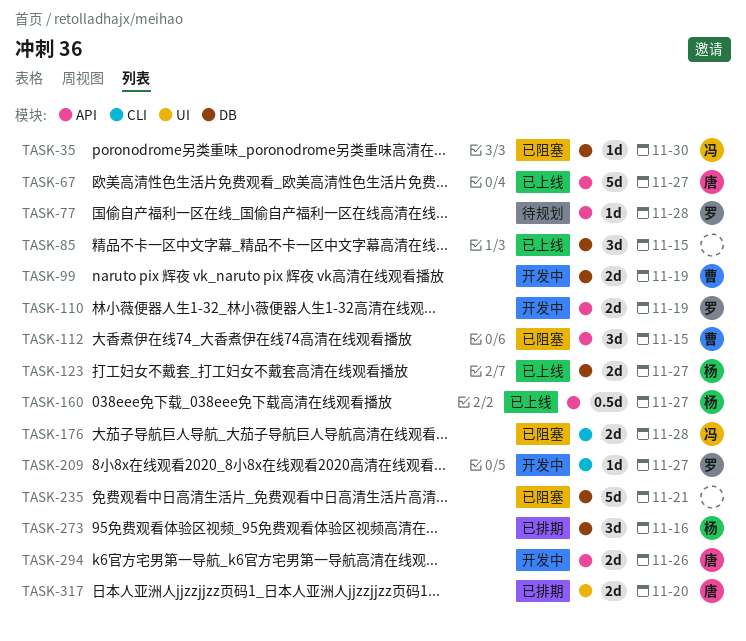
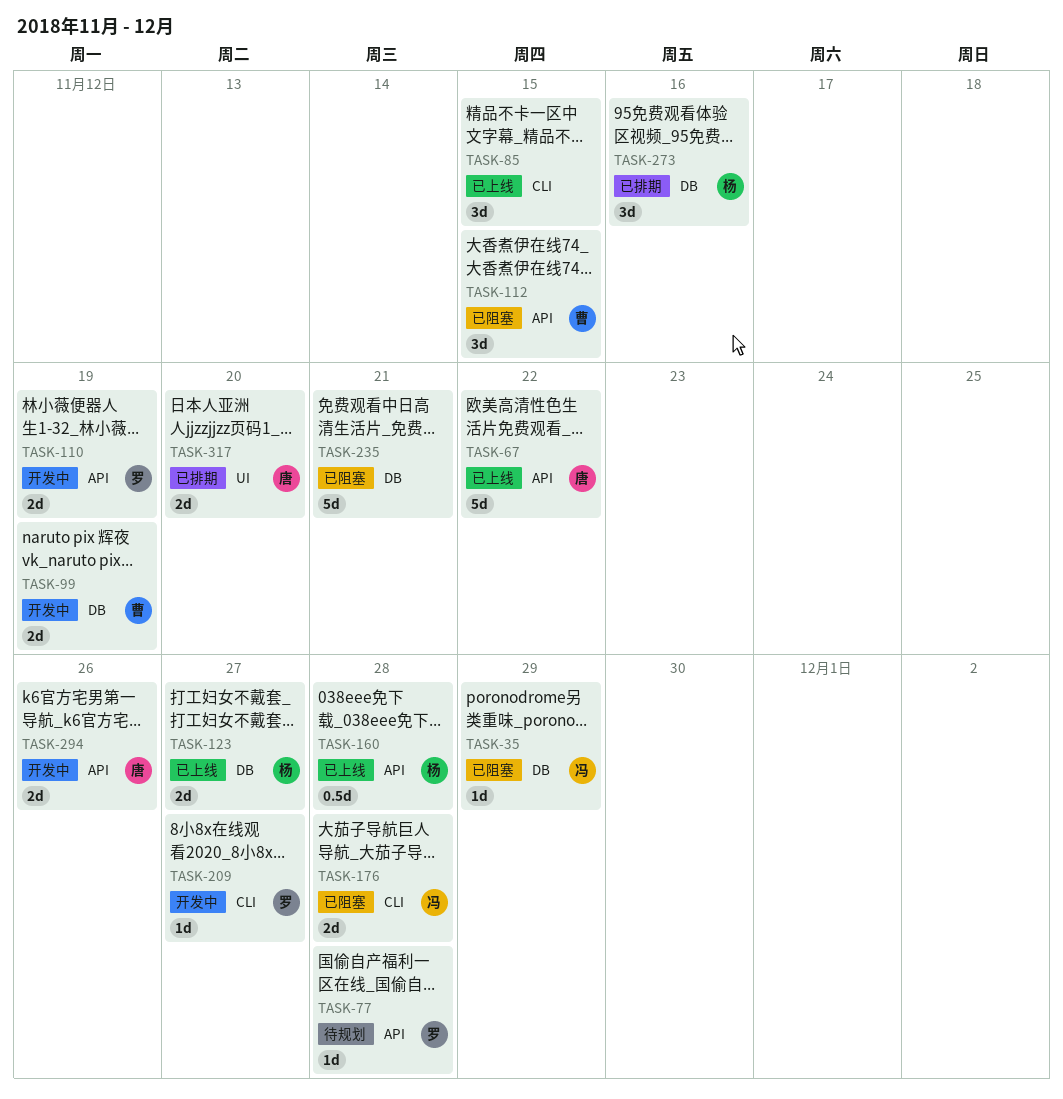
TASK-35, due: Nov 30 -> Nov 29
TASK-67, due: Nov 27 -> Nov 22
TASK-85, label: DB -> CLI
TASK-160, due: Nov 27 -> Nov 28

